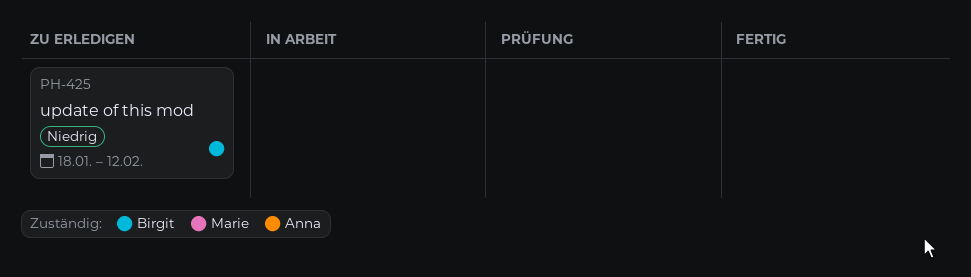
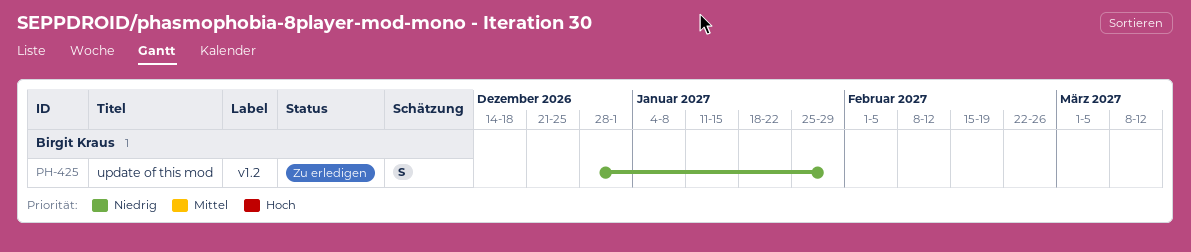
PH-425, start: Jan 18 -> Dec 28
PH-425, due: Feb 12 -> Jan 29

